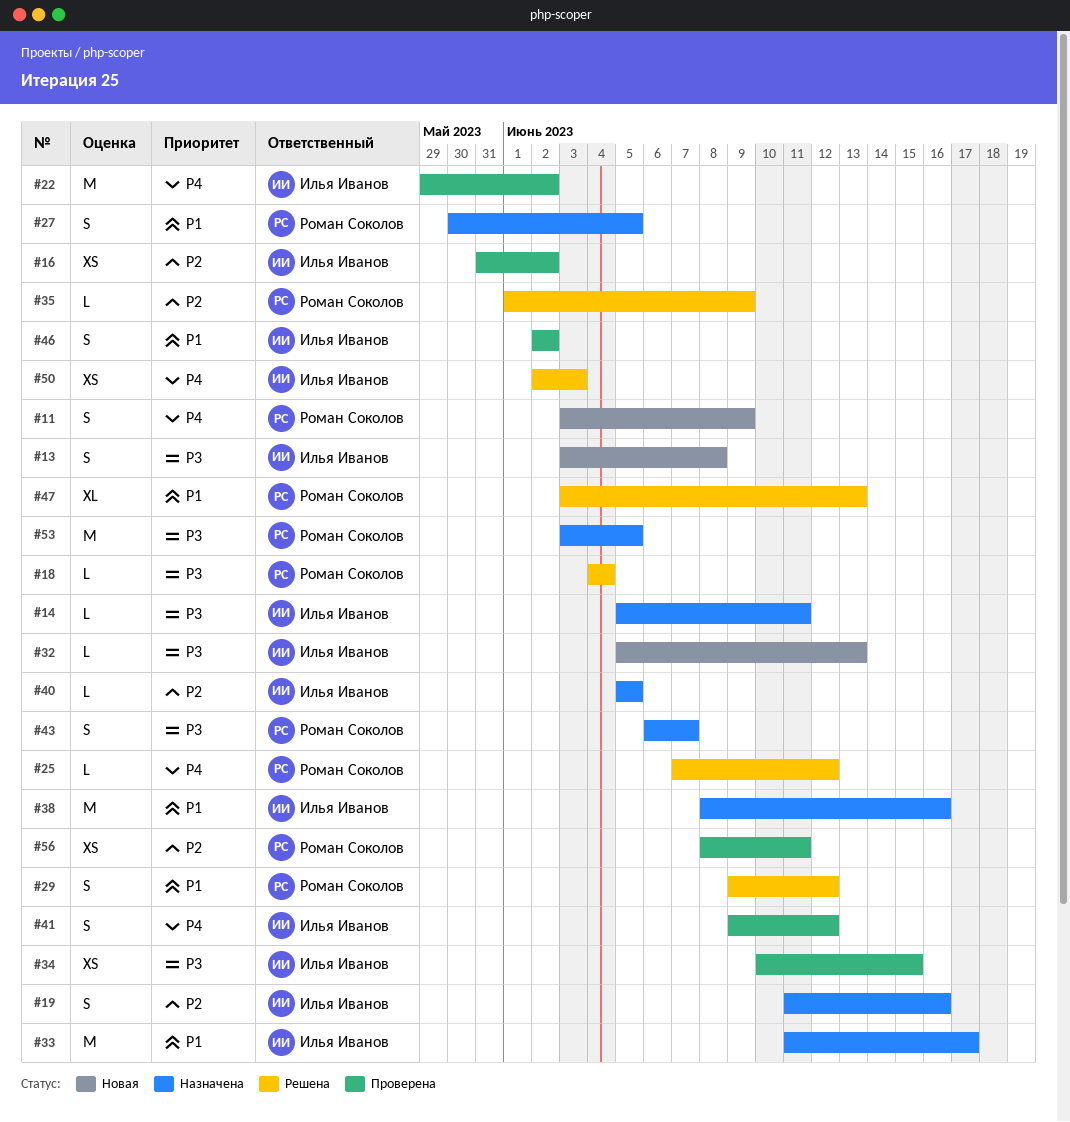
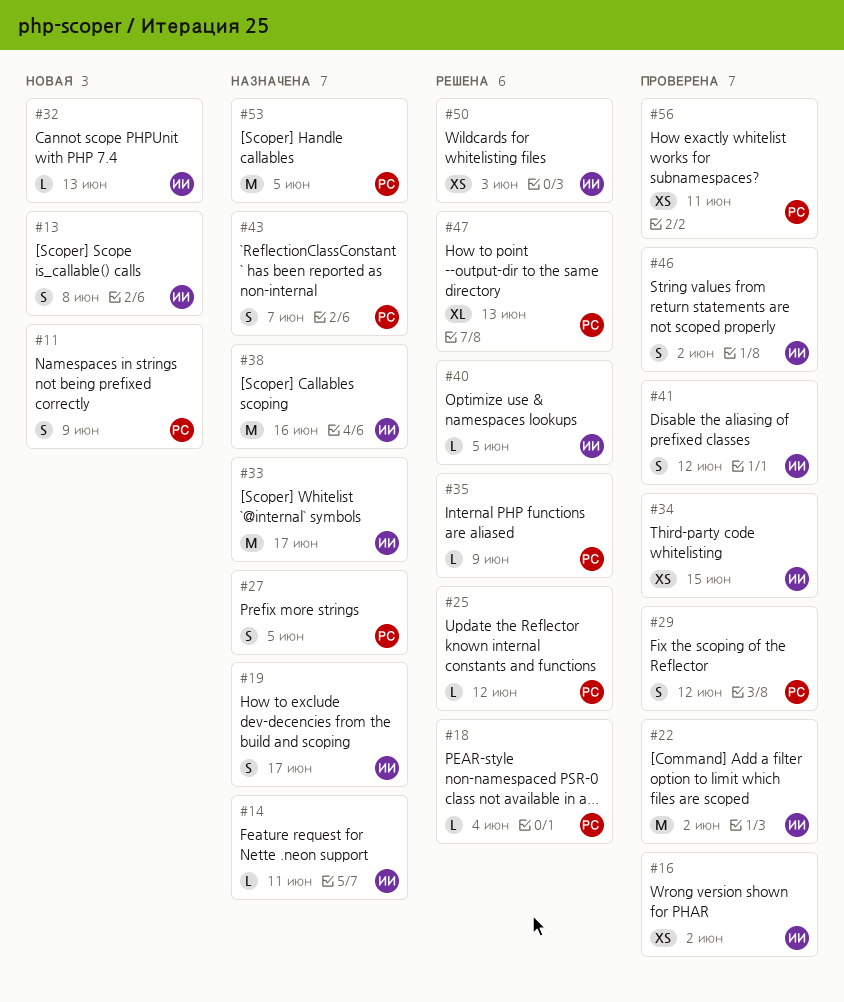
#19, due: Jun 16 -> Jun 17
#29, status: Решена -> Проверена
#40, status: Назначена -> Решена

